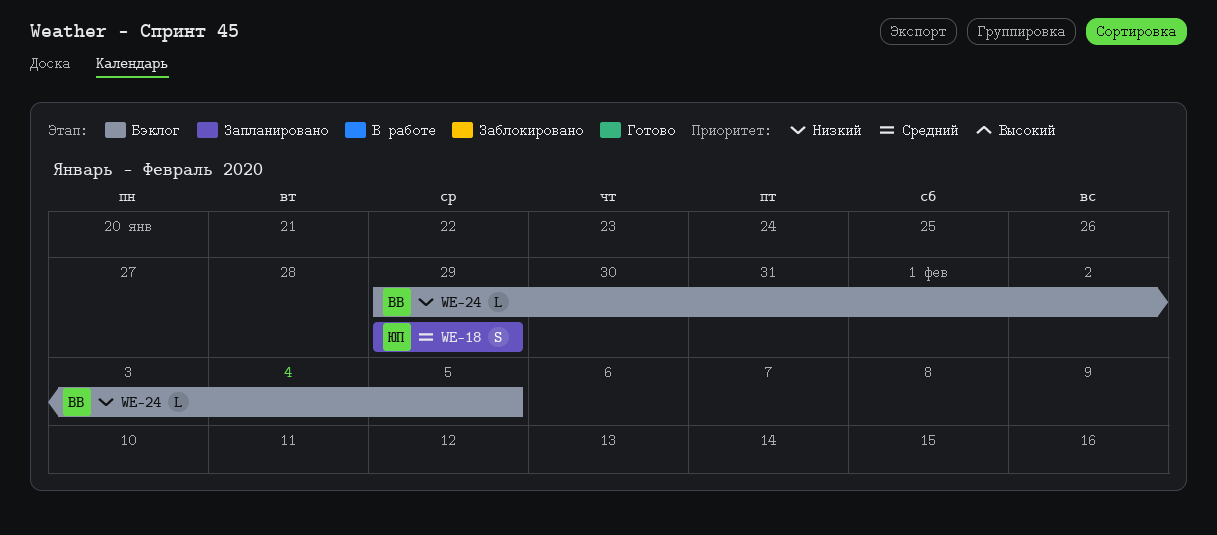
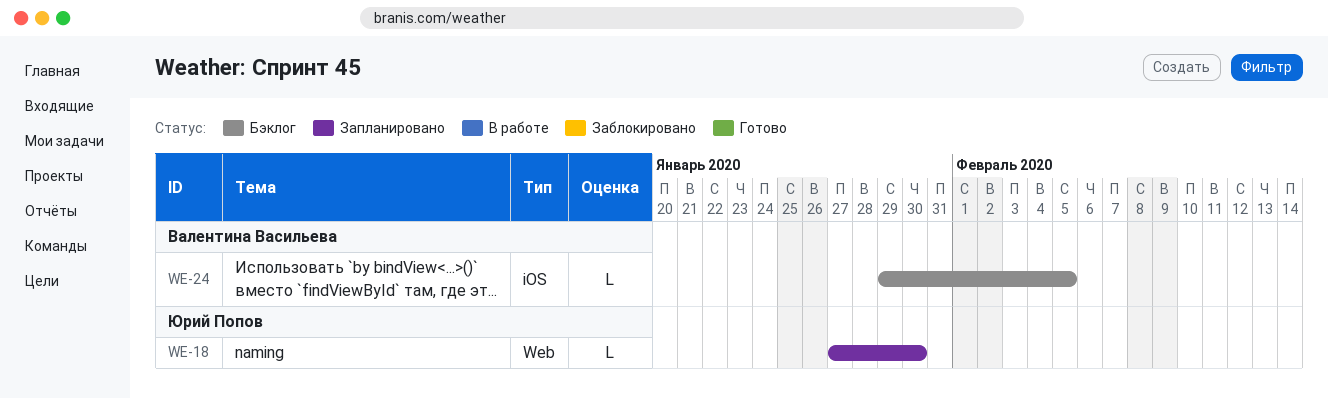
WE-18, estimate: S -> L
WE-18, start: Jan 29 -> Jan 27
WE-18, due: Jan 29 -> Jan 30

